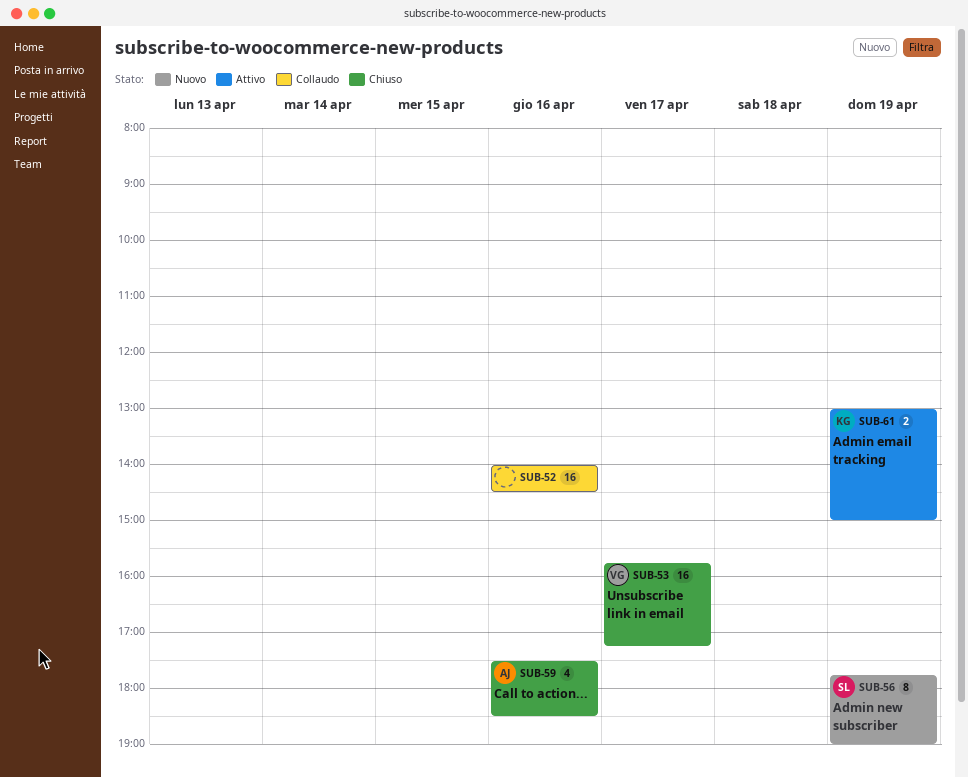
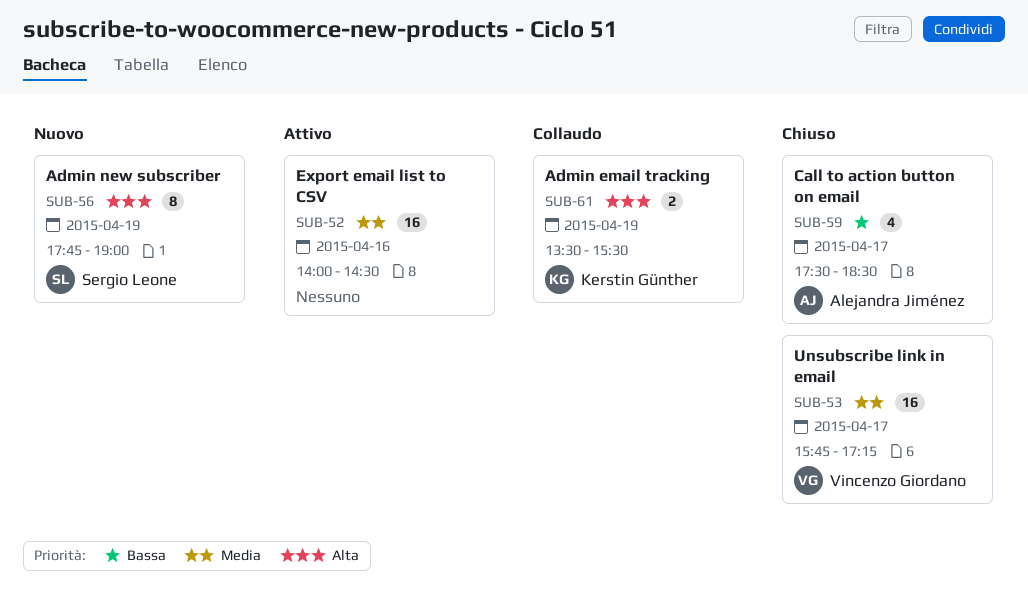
SUB-52, status: Collaudo -> Attivo
SUB-59, day: Apr 16 -> Apr 17
SUB-61, status: Attivo -> Collaudo
SUB-61, begins: 13:00 -> 13:30
SUB-61, ends: 15:00 -> 15:30

